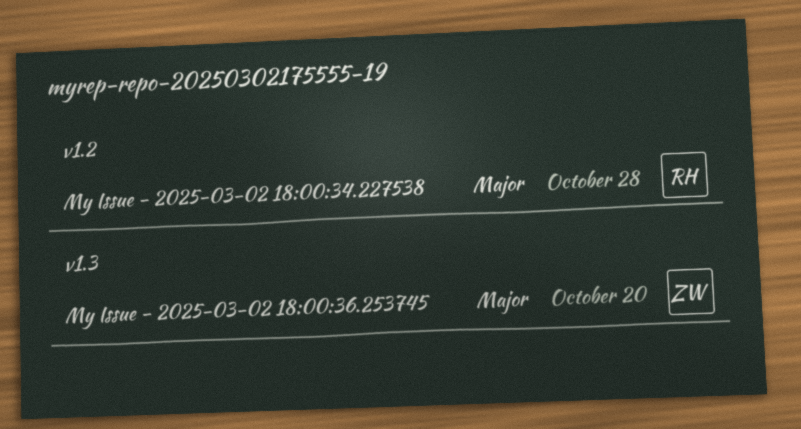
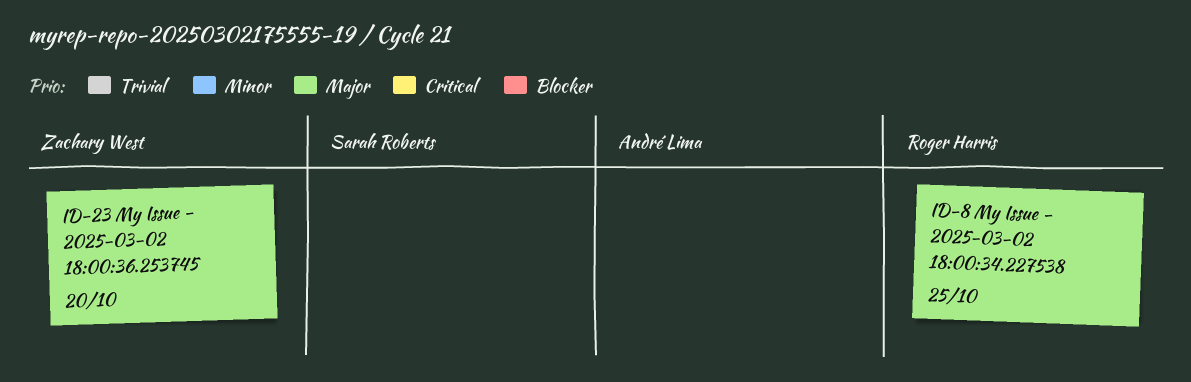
My Issue - 2025-03-02 18:00:34.227538, due: Oct 28 -> Oct 25

